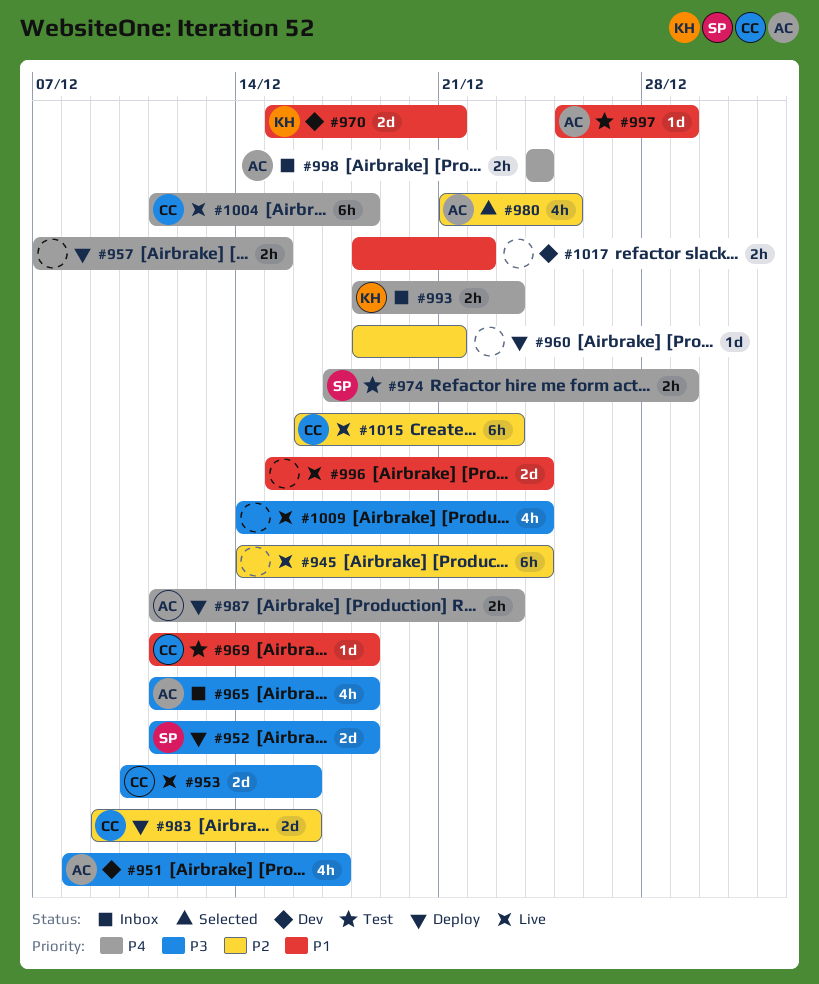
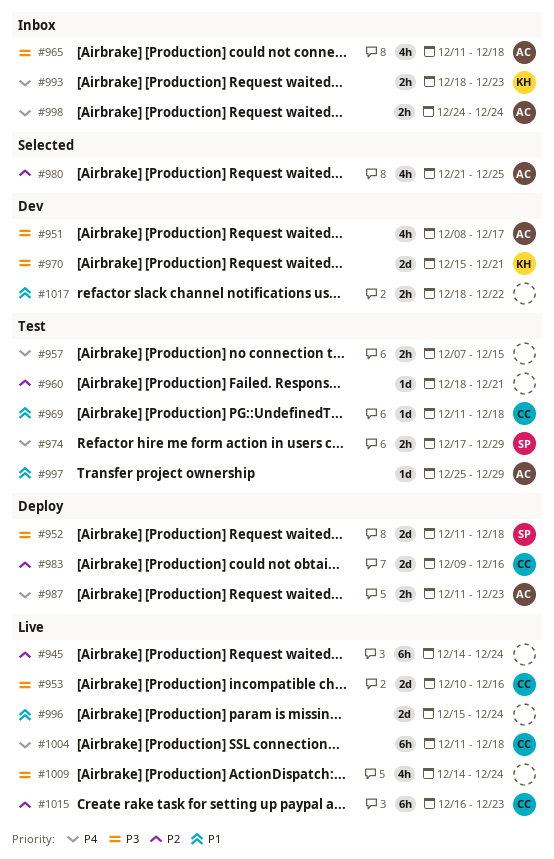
#957, status: Deploy -> Test
#960, status: Deploy -> Test
#970, priority: P1 -> P3

